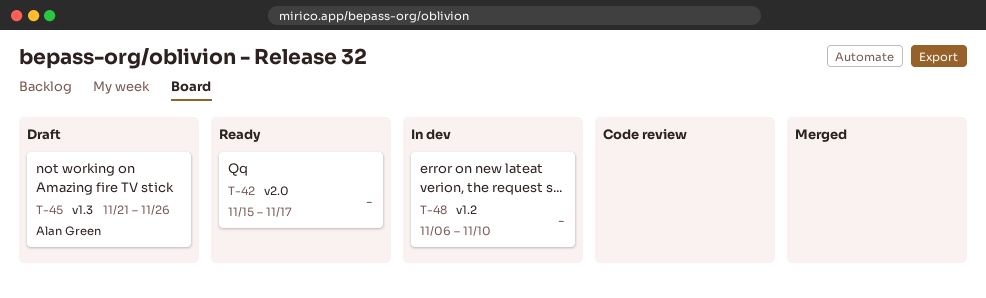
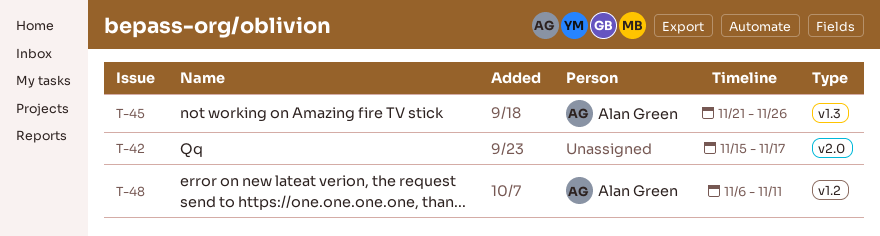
T-48, owner: none -> Alan Green
T-48, due: Nov 10 -> Nov 11

